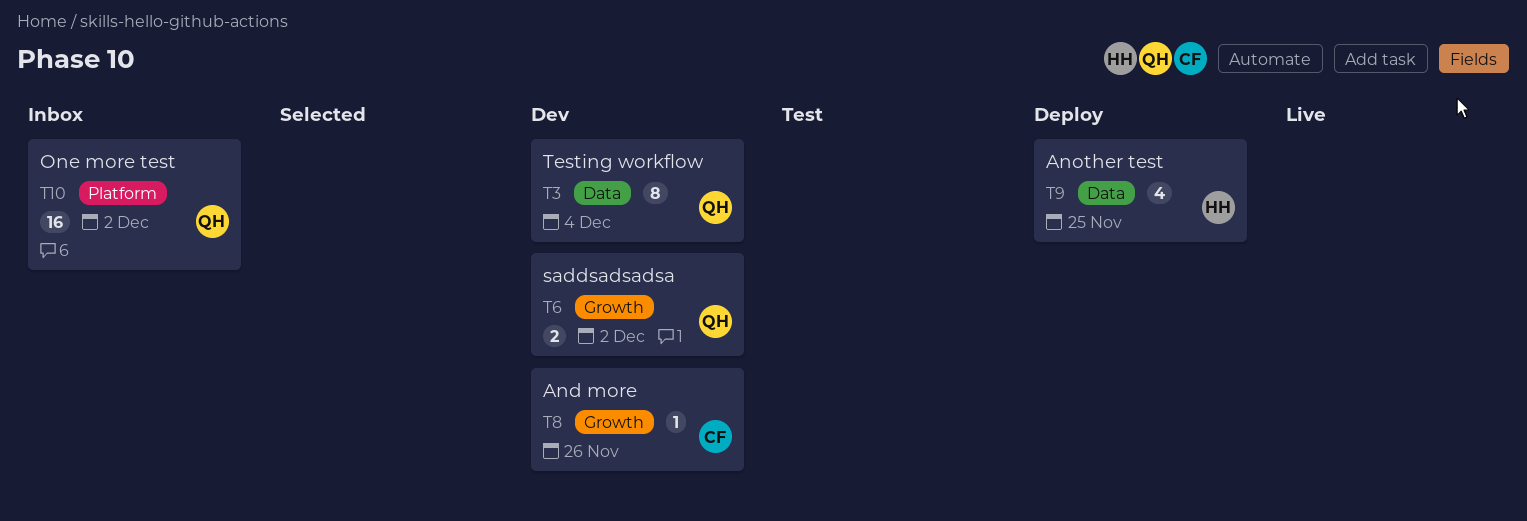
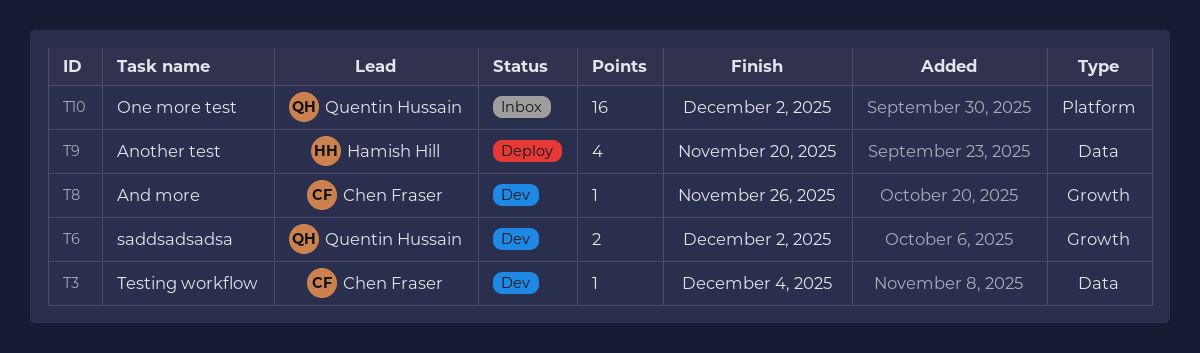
T3, owner: Quentin Hussain -> Chen Fraser
T3, estimate: 8 -> 1
T9, due: Nov 25 -> Nov 20

